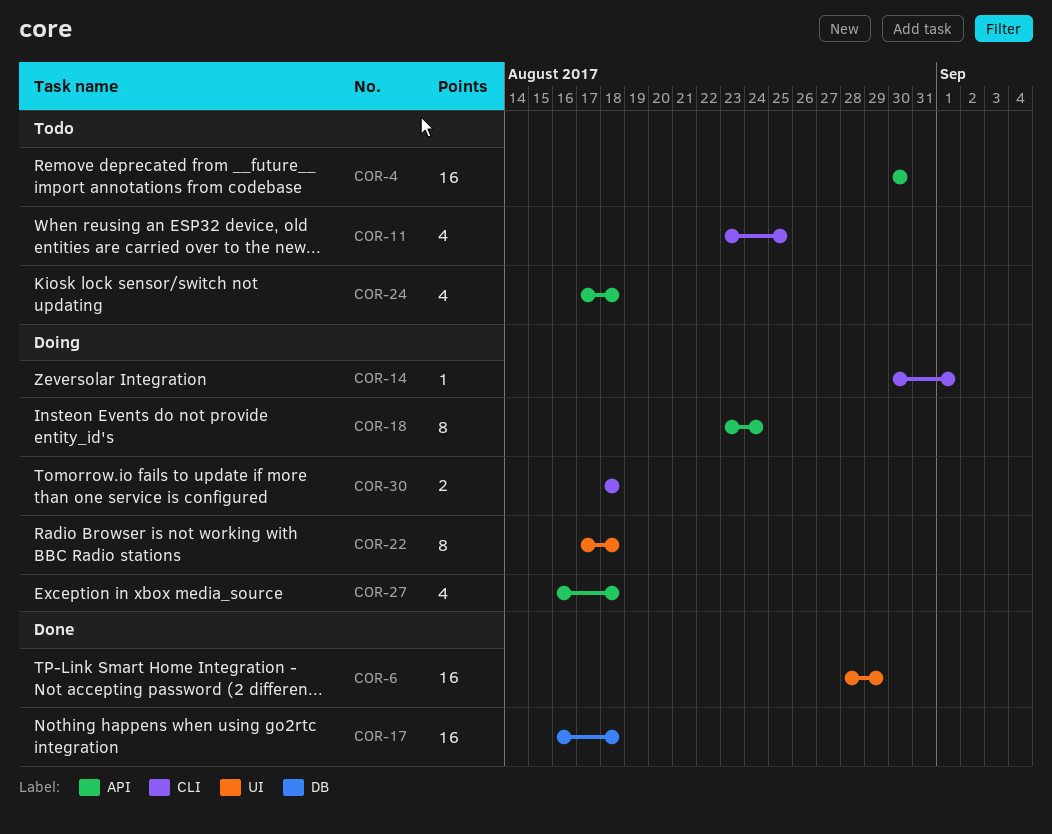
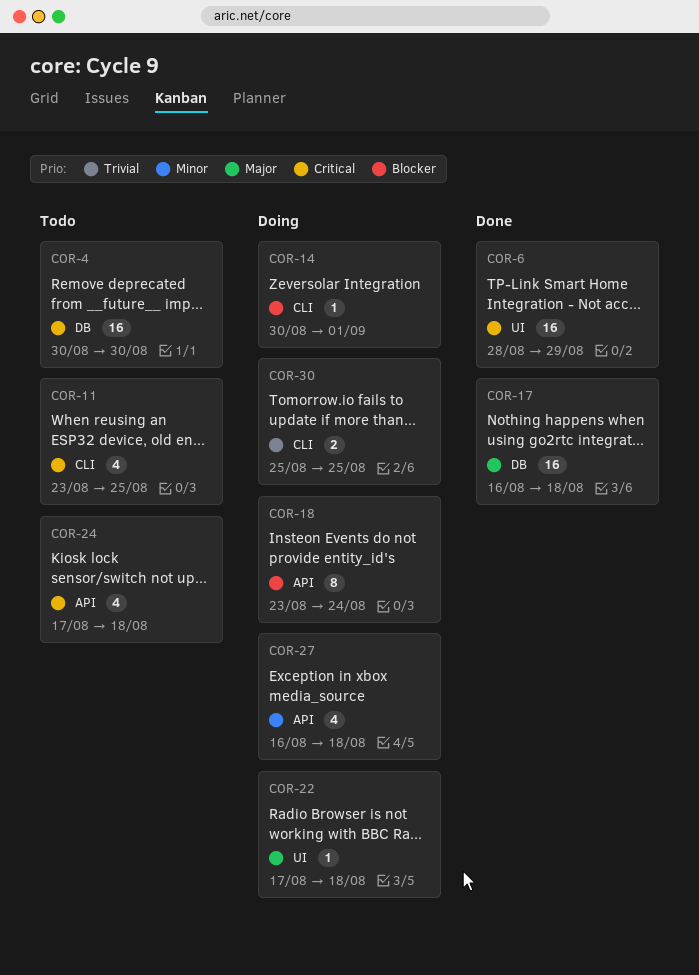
COR-4, label: API -> DB
COR-22, estimate: 8 -> 1
COR-30, start: Aug 18 -> Aug 25
COR-30, due: Aug 18 -> Aug 25

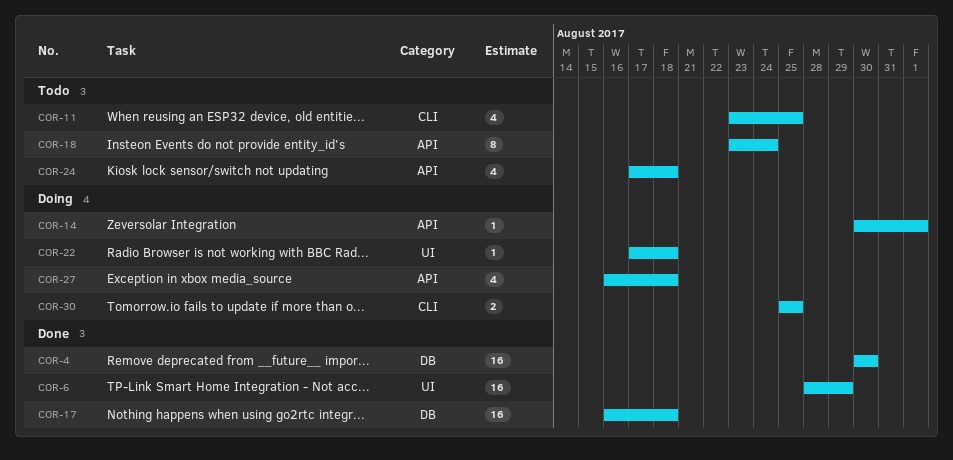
COR-4, status: Todo -> Done
COR-14, label: CLI -> API
COR-18, status: Doing -> Todo

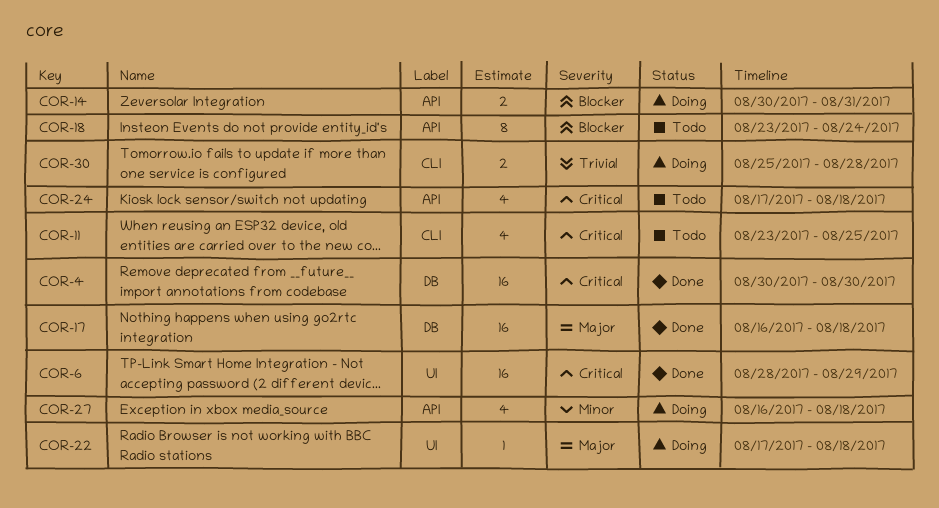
COR-14, estimate: 1 -> 2
COR-14, due: Sep 1 -> Aug 31
COR-30, due: Aug 25 -> Aug 28

